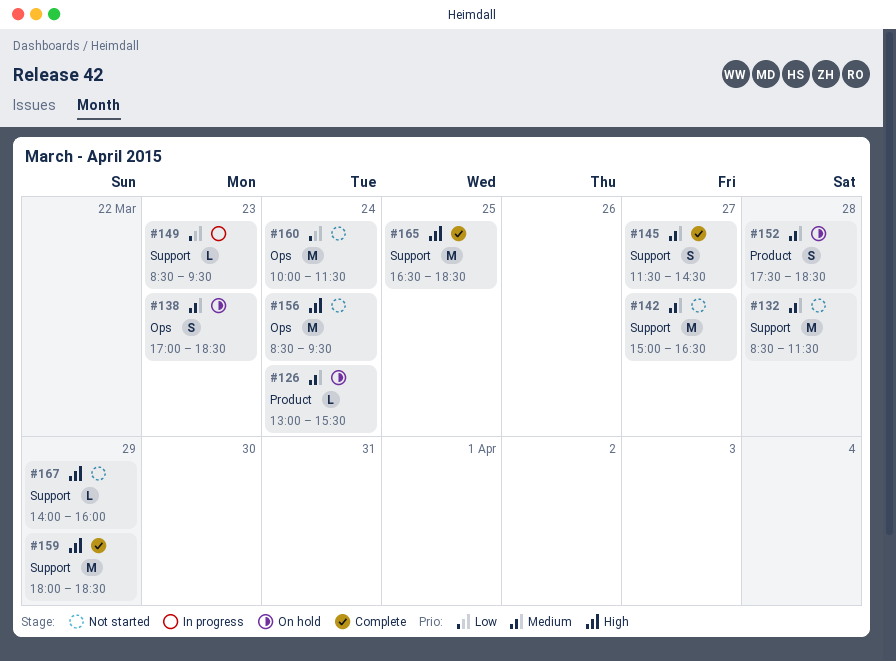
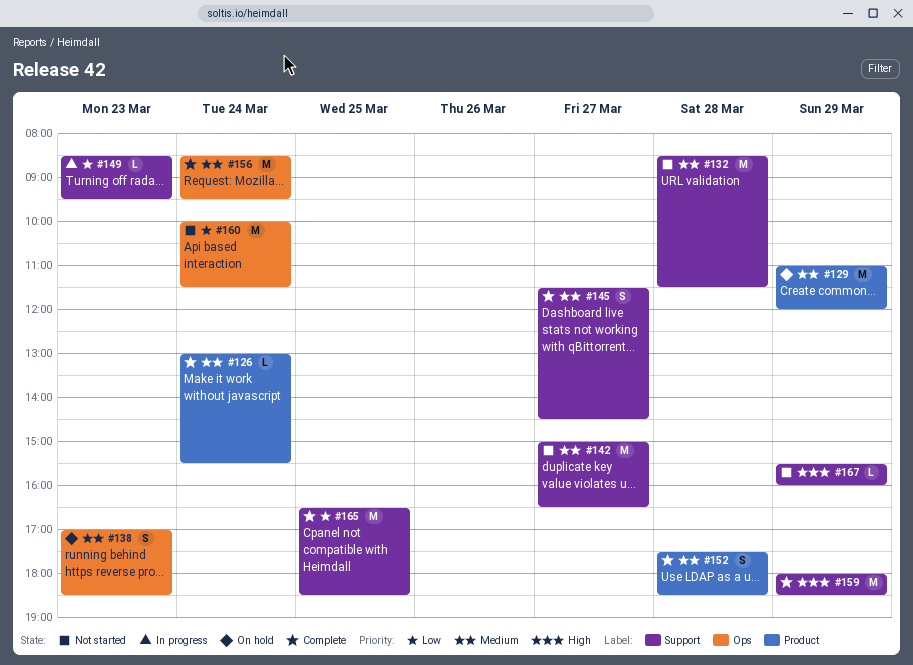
#126, status: On hold -> Complete
#129: none -> present
#152, status: On hold -> Complete
#156, status: Not started -> Complete
#156, priority: High -> Medium
#165, priority: High -> Low
#167, begins: 14:00 -> 15:30

